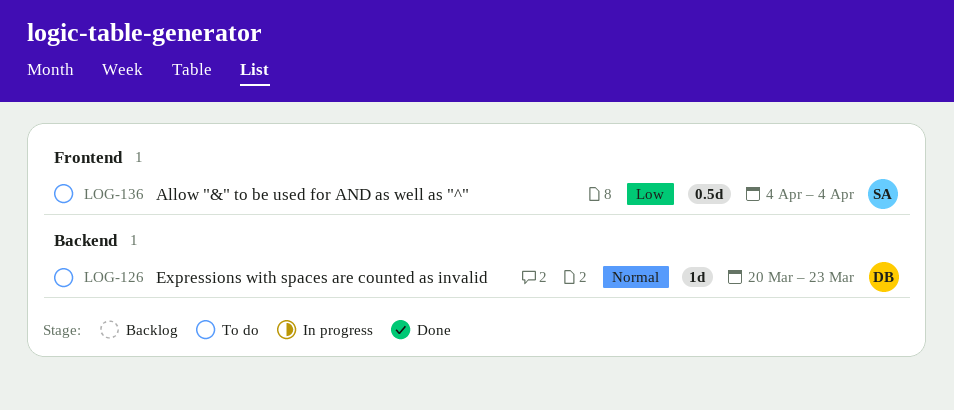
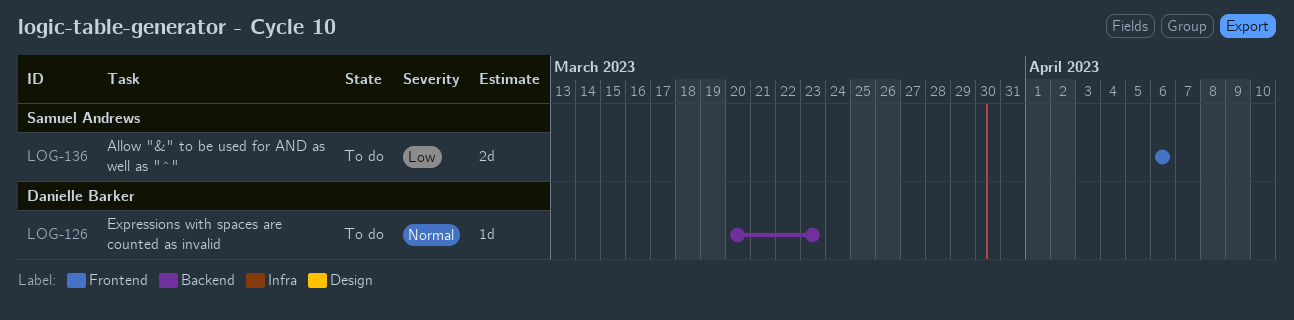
LOG-136, estimate: 0.5d -> 2d
LOG-136, start: Apr 4 -> Apr 6
LOG-136, due: Apr 4 -> Apr 6

